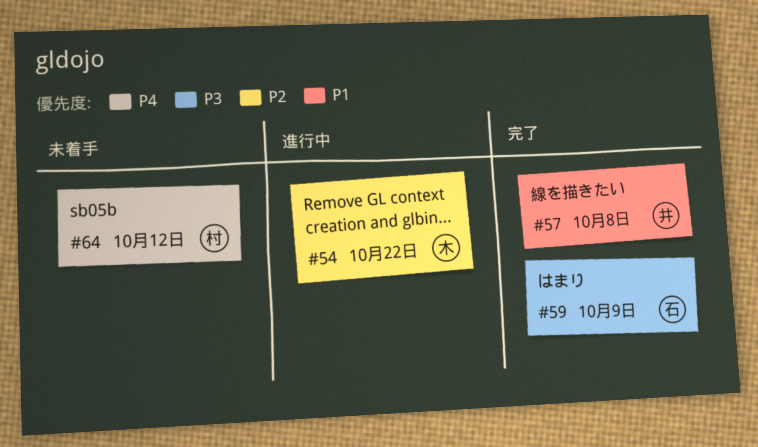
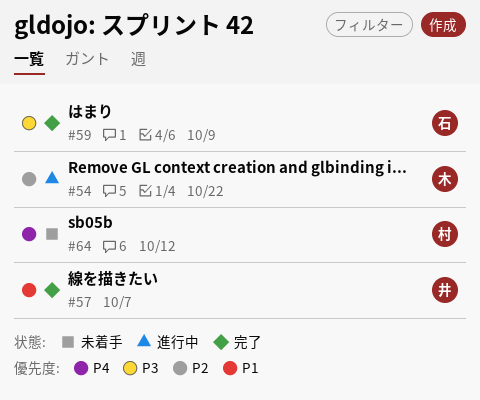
#57, due: Oct 8 -> Oct 7

